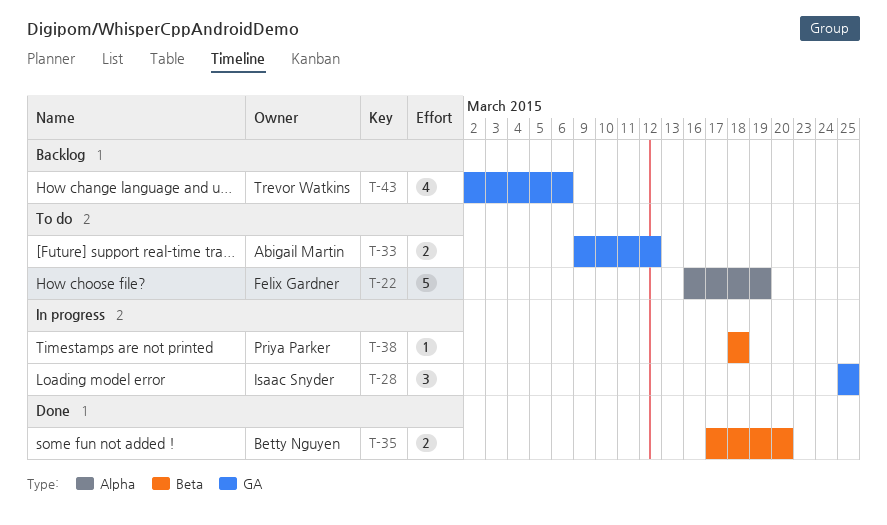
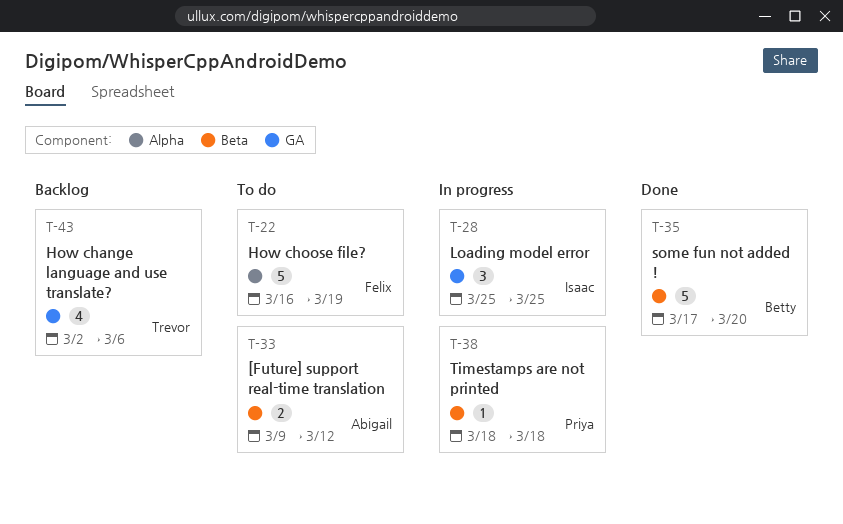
T-33, label: GA -> Beta
T-35, estimate: 2 -> 5

